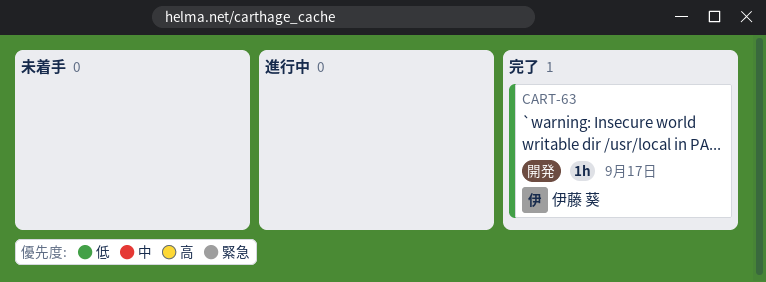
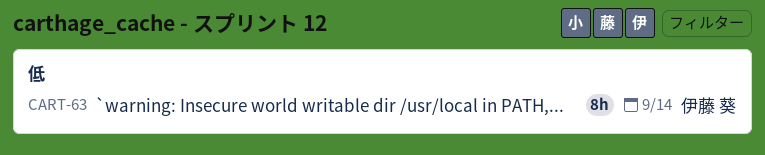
CART-63, estimate: 1h -> 8h
CART-63, due: Sep 17 -> Sep 14

